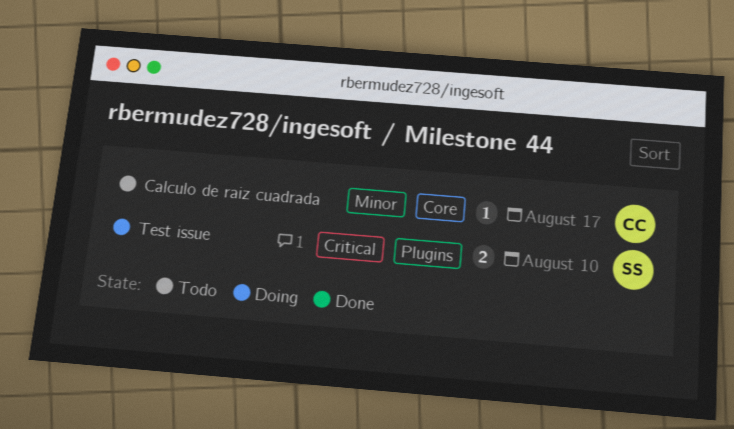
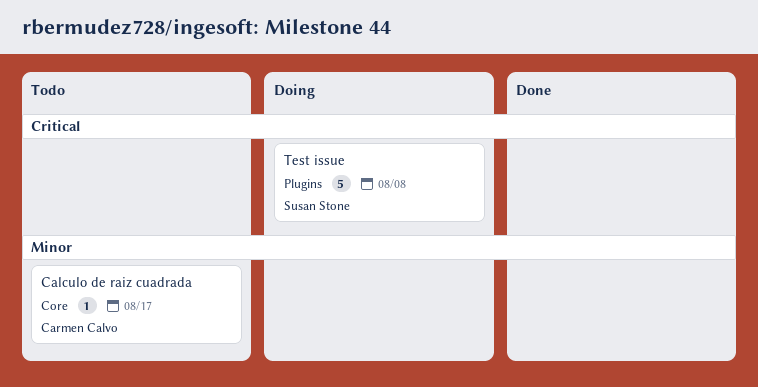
Test issue, estimate: 2 -> 5
Test issue, due: Aug 10 -> Aug 8

